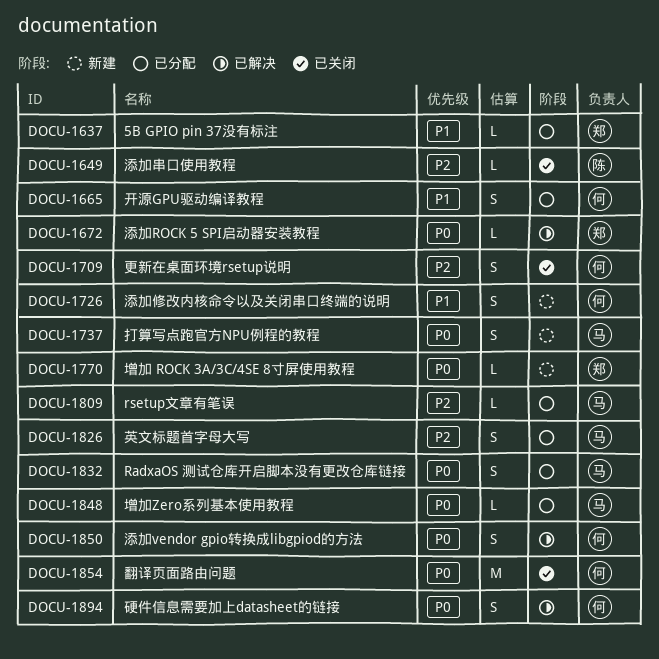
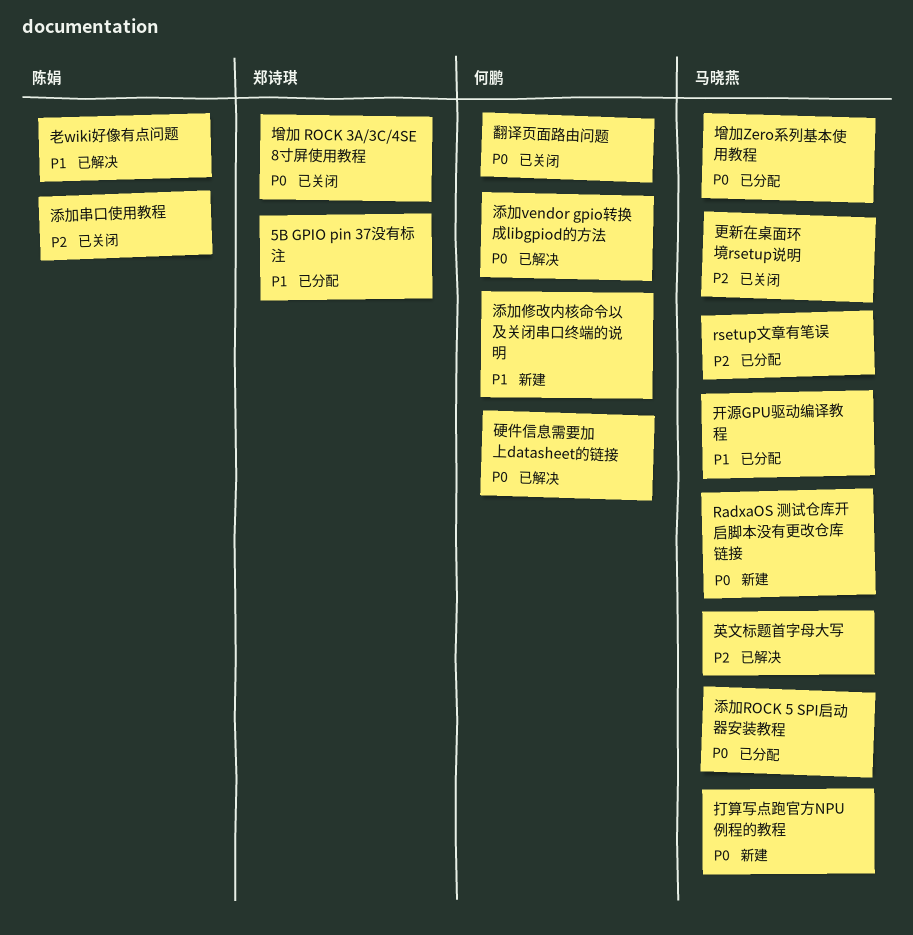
RadxaOS 测试仓库开启脚本没有更改仓库链接, status: 已分配 -> 新建
增加 ROCK 3A/3C/4SE 8寸屏使用教程, status: 新建 -> 已关闭
开源GPU驱动编译教程, owner: 何鹏 -> 马晓燕
更新在桌面环境rsetup说明, owner: 何鹏 -> 马晓燕
添加ROCK 5 SPI启动器安装教程, status: 已解决 -> 已分配
添加ROCK 5 SPI启动器安装教程, owner: 郑诗琪 -> 马晓燕
老wiki好像有点问题: none -> present
英文标题首字母大写, status: 已分配 -> 已解决

